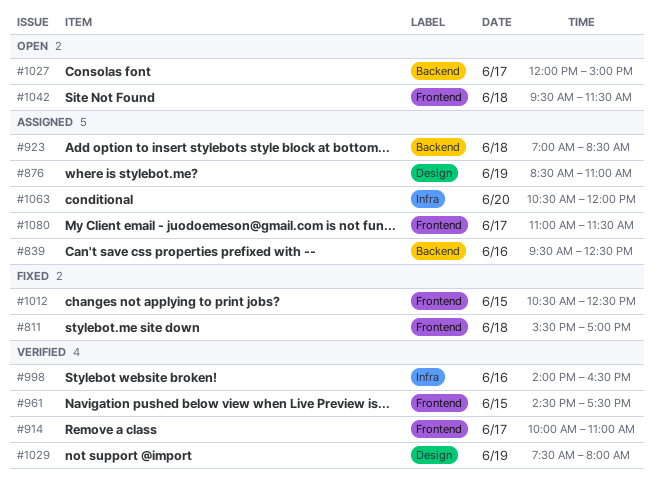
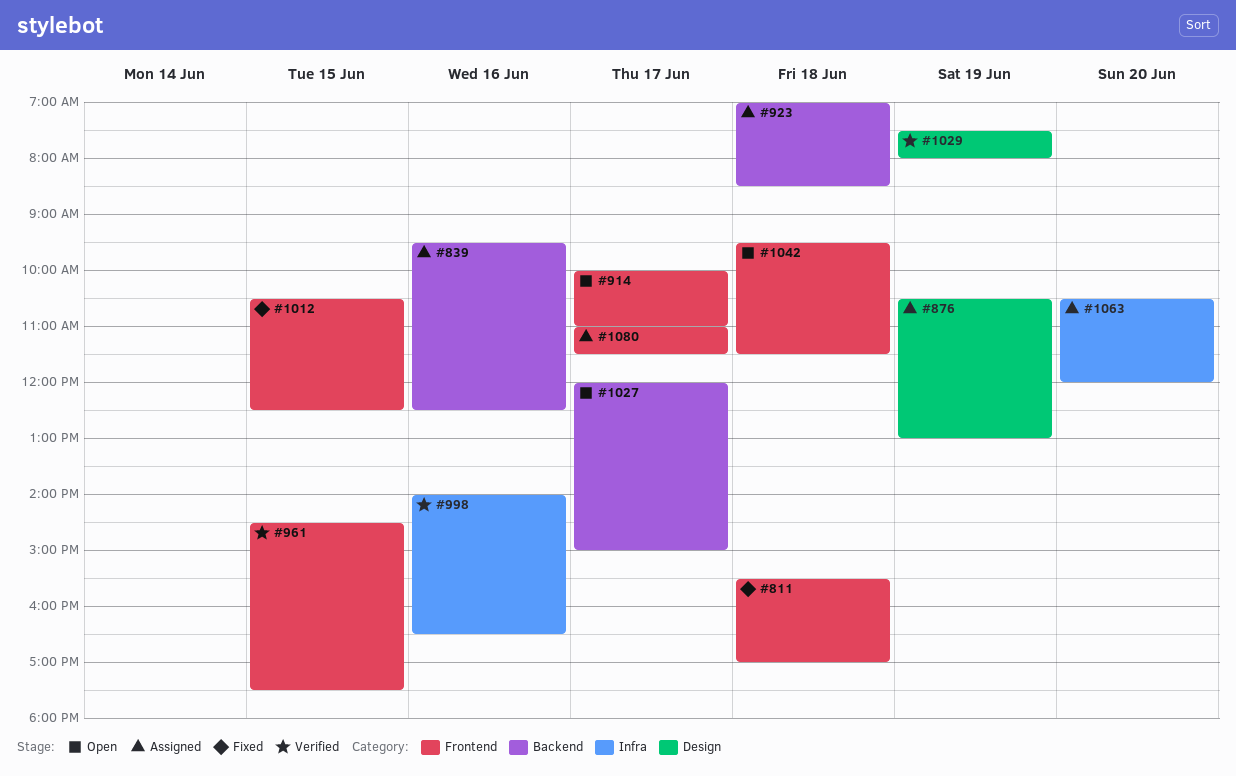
#876, begins: 08:30 -> 10:30
#876, ends: 11:00 -> 13:00
#914, status: Verified -> Open

